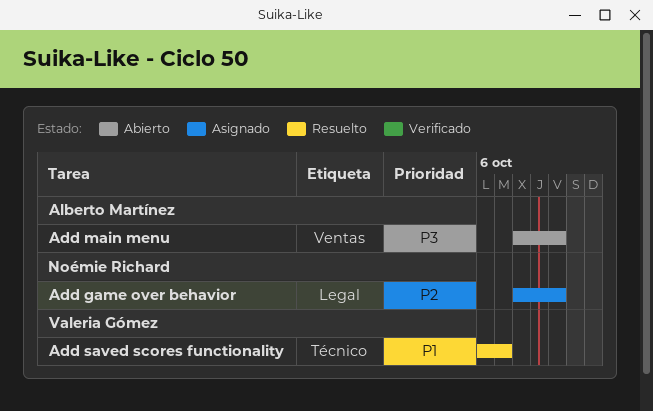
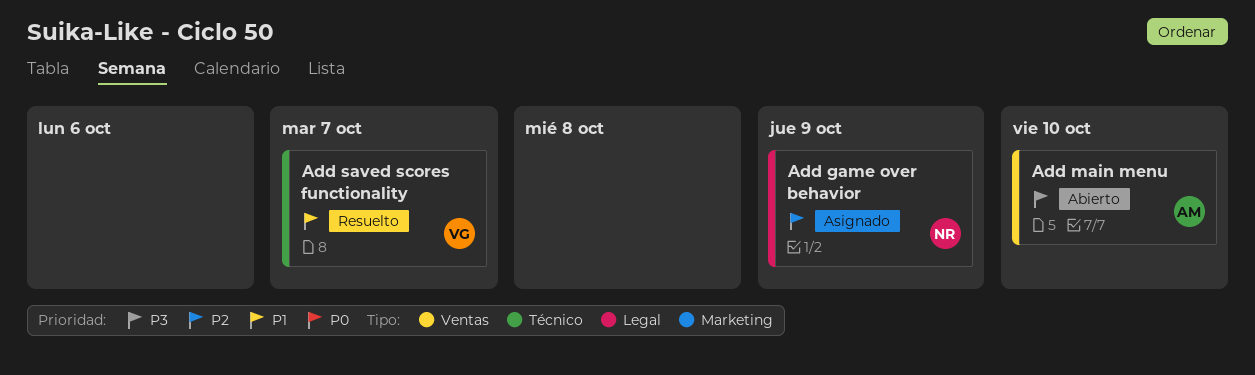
Add game over behavior, due: Oct 10 -> Oct 9

